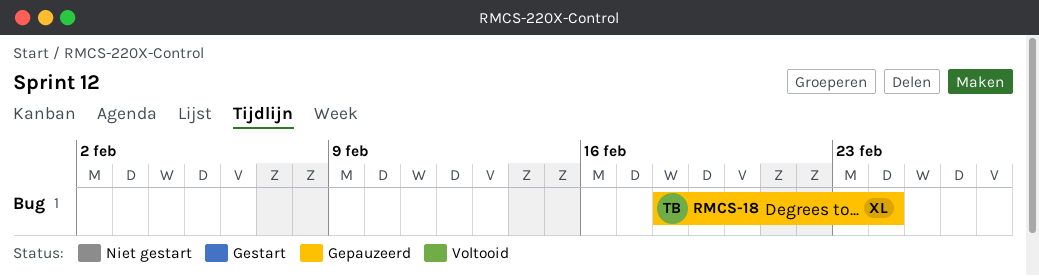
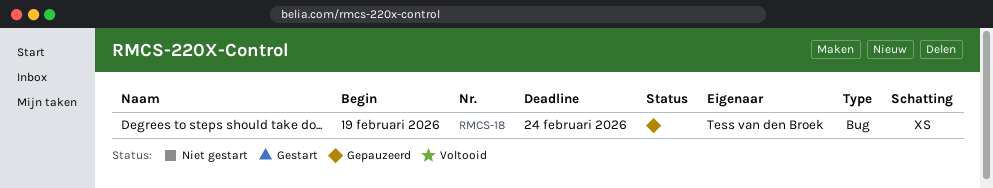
RMCS-18, estimate: XL -> XS
RMCS-18, start: Feb 18 -> Feb 19

